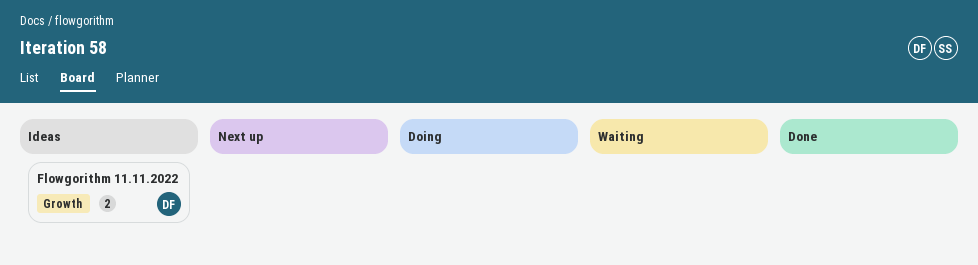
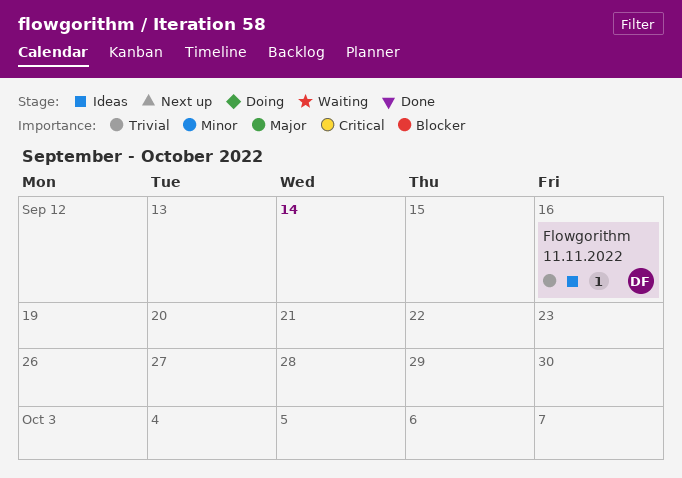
Flowgorithm 11.11.2022, estimate: 2 -> 1

